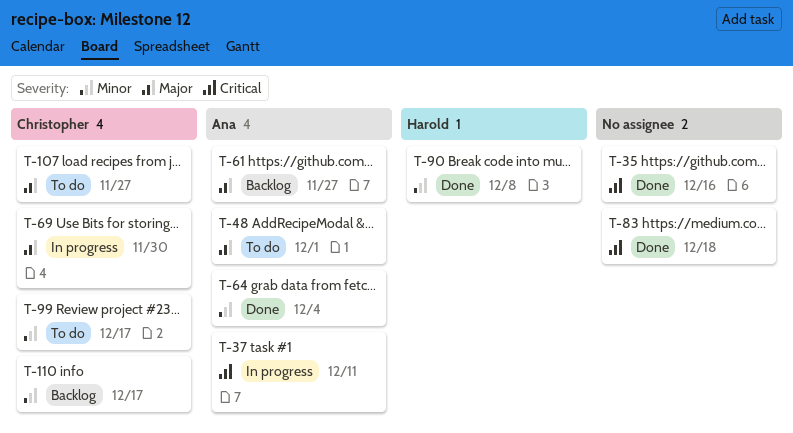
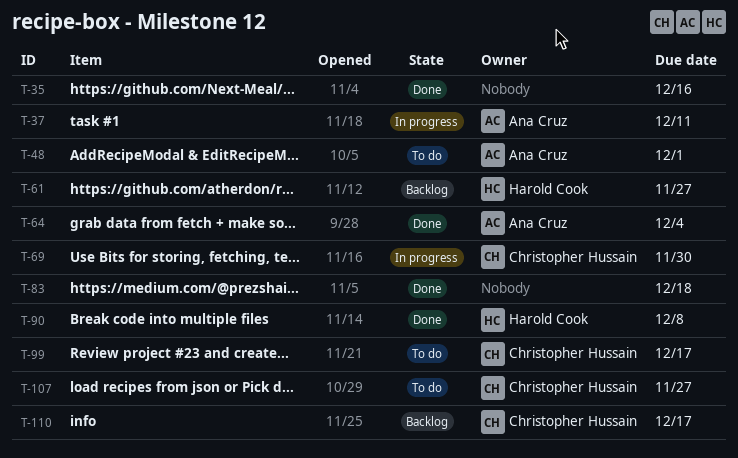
T-61, owner: Ana Cruz -> Harold Cook

